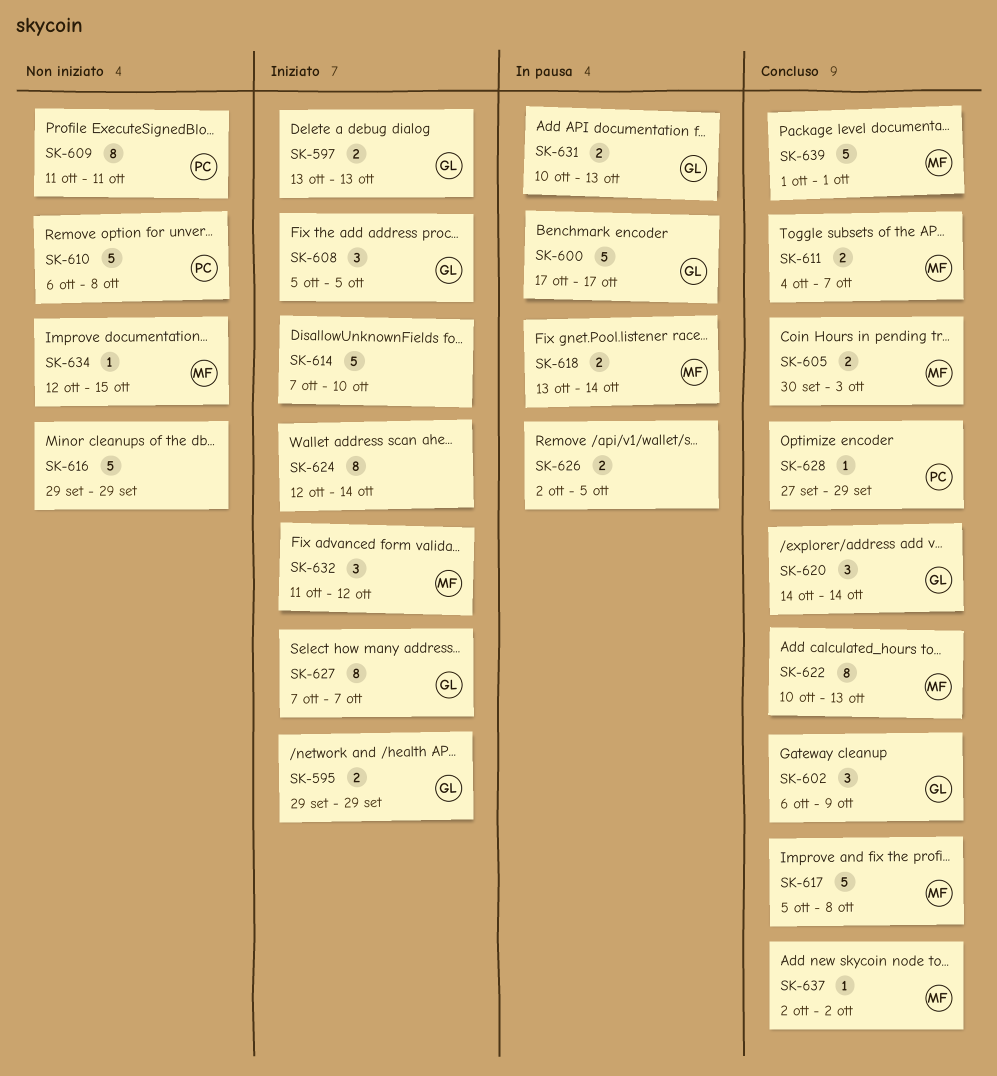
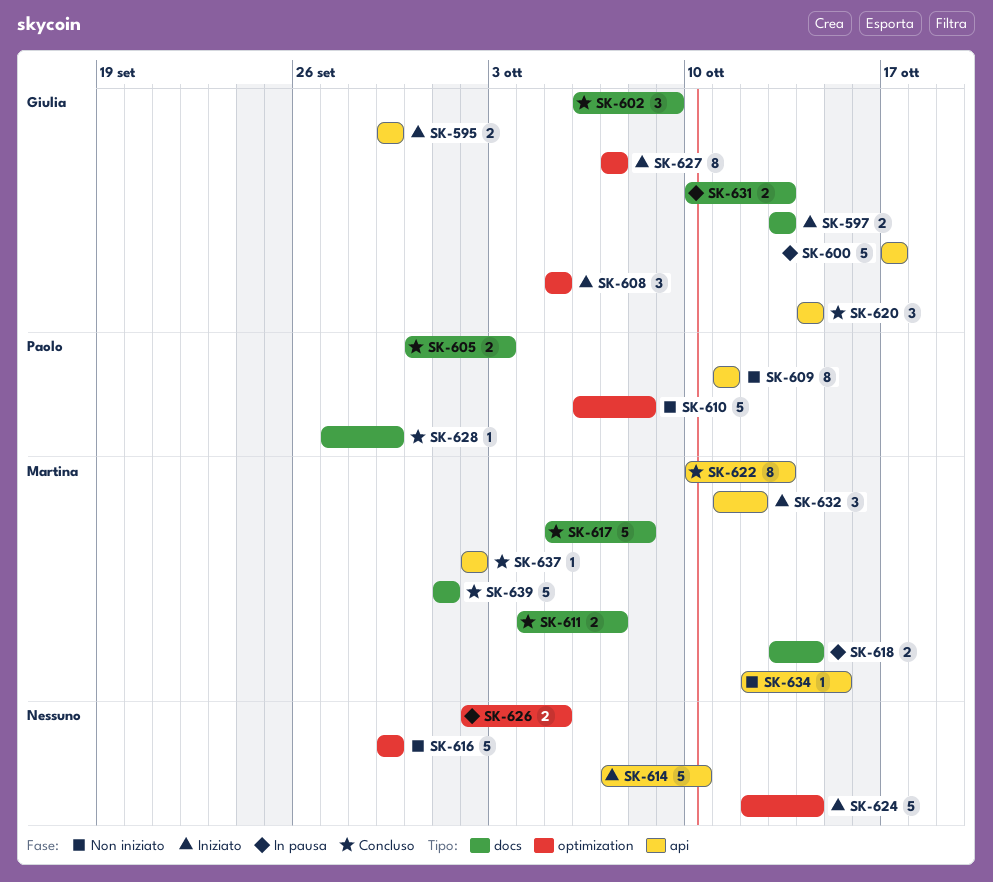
SK-605, owner: Martina -> Paolo
SK-624, estimate: 8 -> 5

